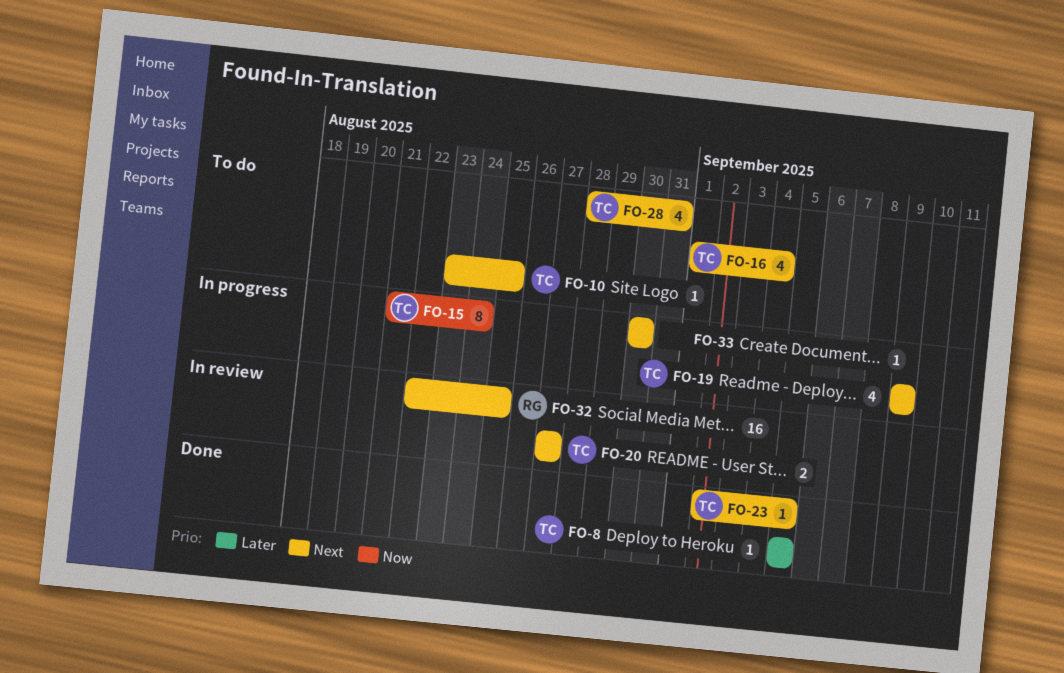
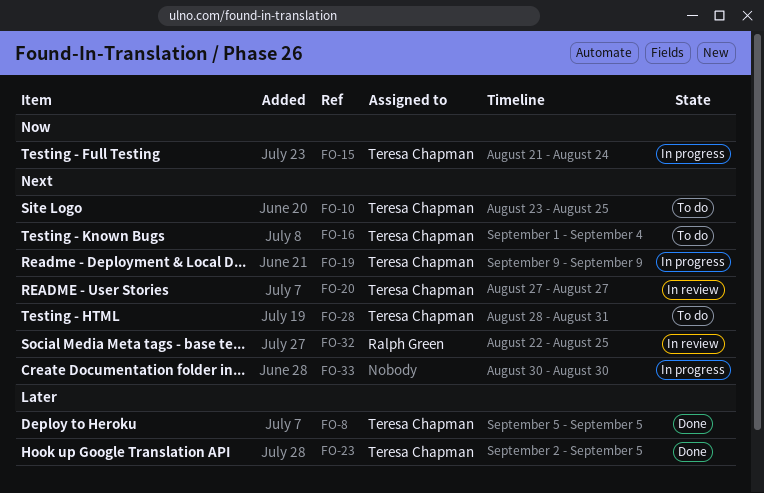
FO-23, priority: Next -> Later

